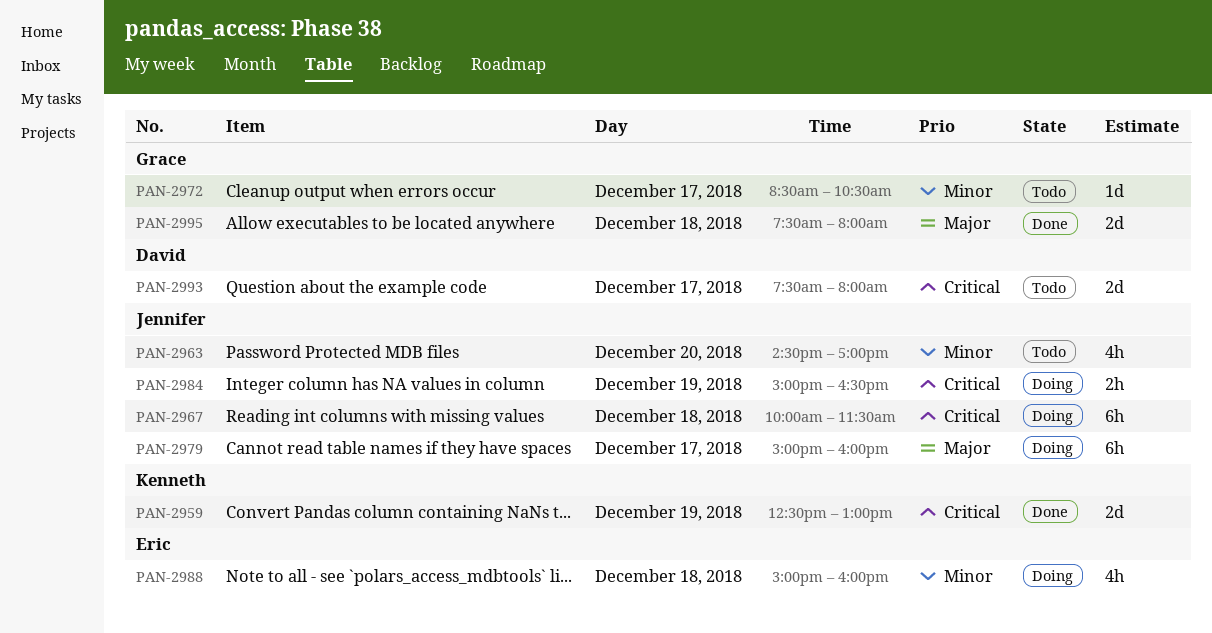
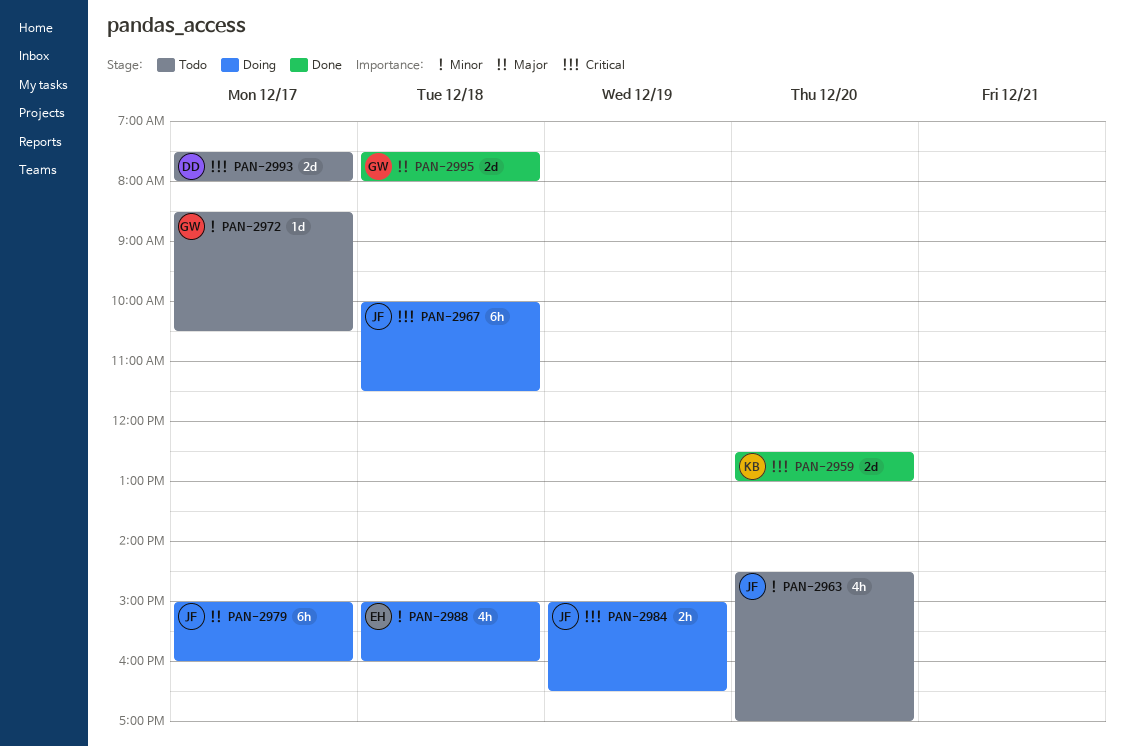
PAN-2959, day: Dec 19 -> Dec 20

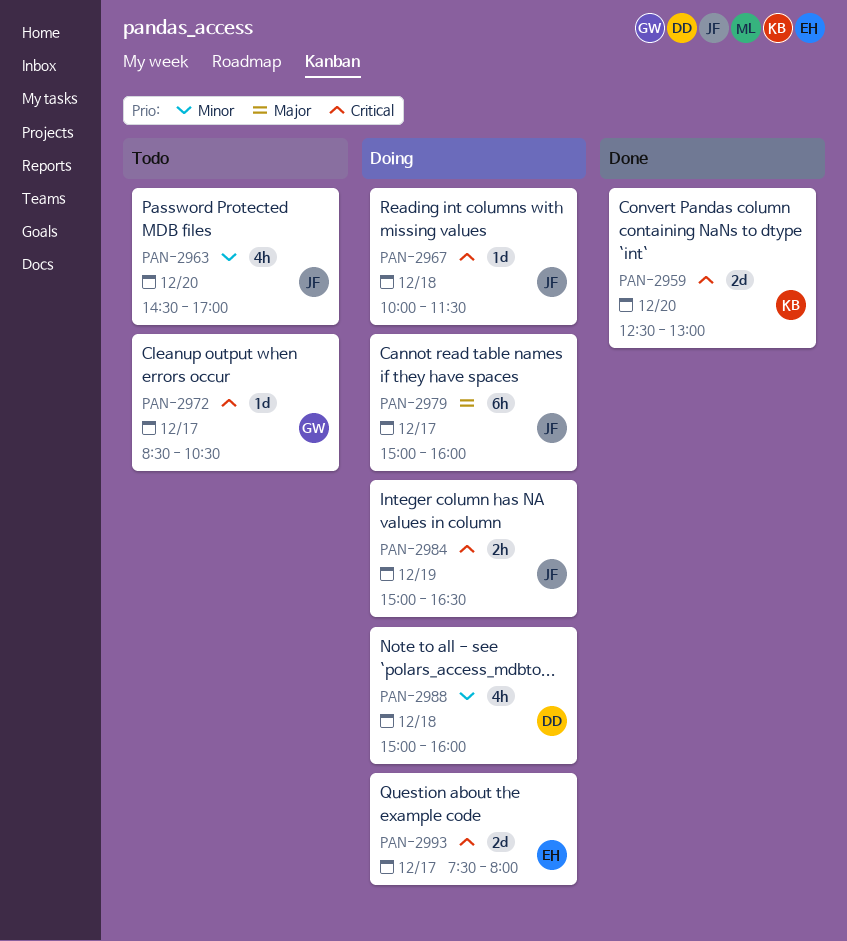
PAN-2967, estimate: 6h -> 1d
PAN-2972, priority: Minor -> Critical
PAN-2988, owner: EH -> DD
PAN-2993, status: Todo -> Doing
PAN-2993, owner: DD -> EH
PAN-2995: present -> none

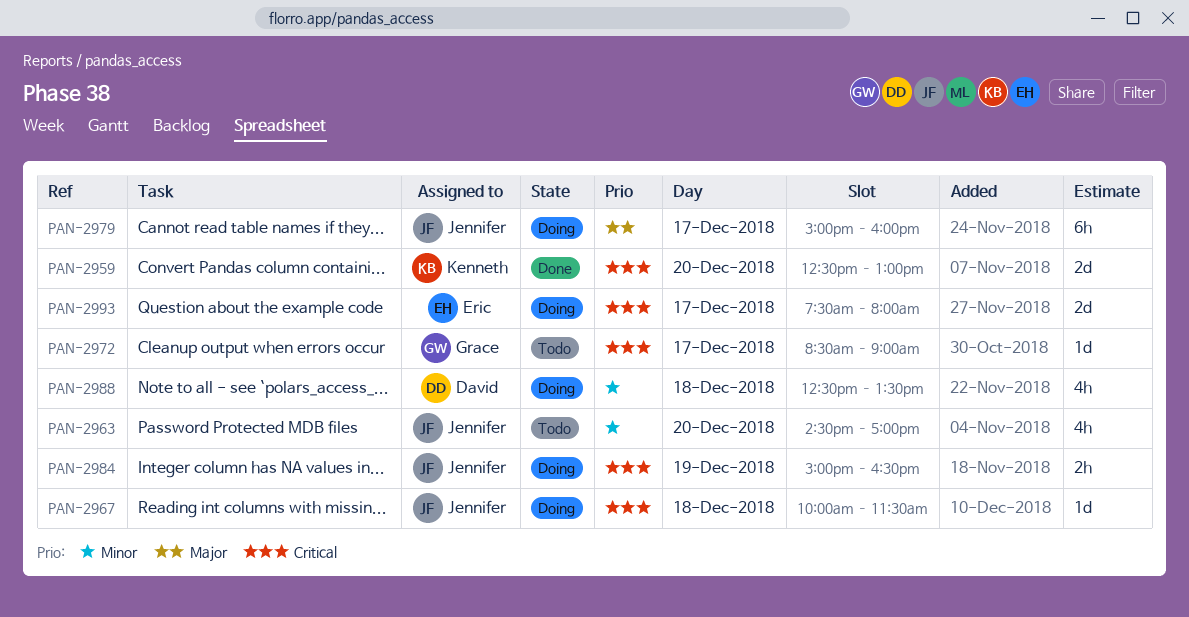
PAN-2972, ends: 10:30 -> 09:00
PAN-2988, begins: 15:00 -> 12:30
PAN-2988, ends: 16:00 -> 13:30

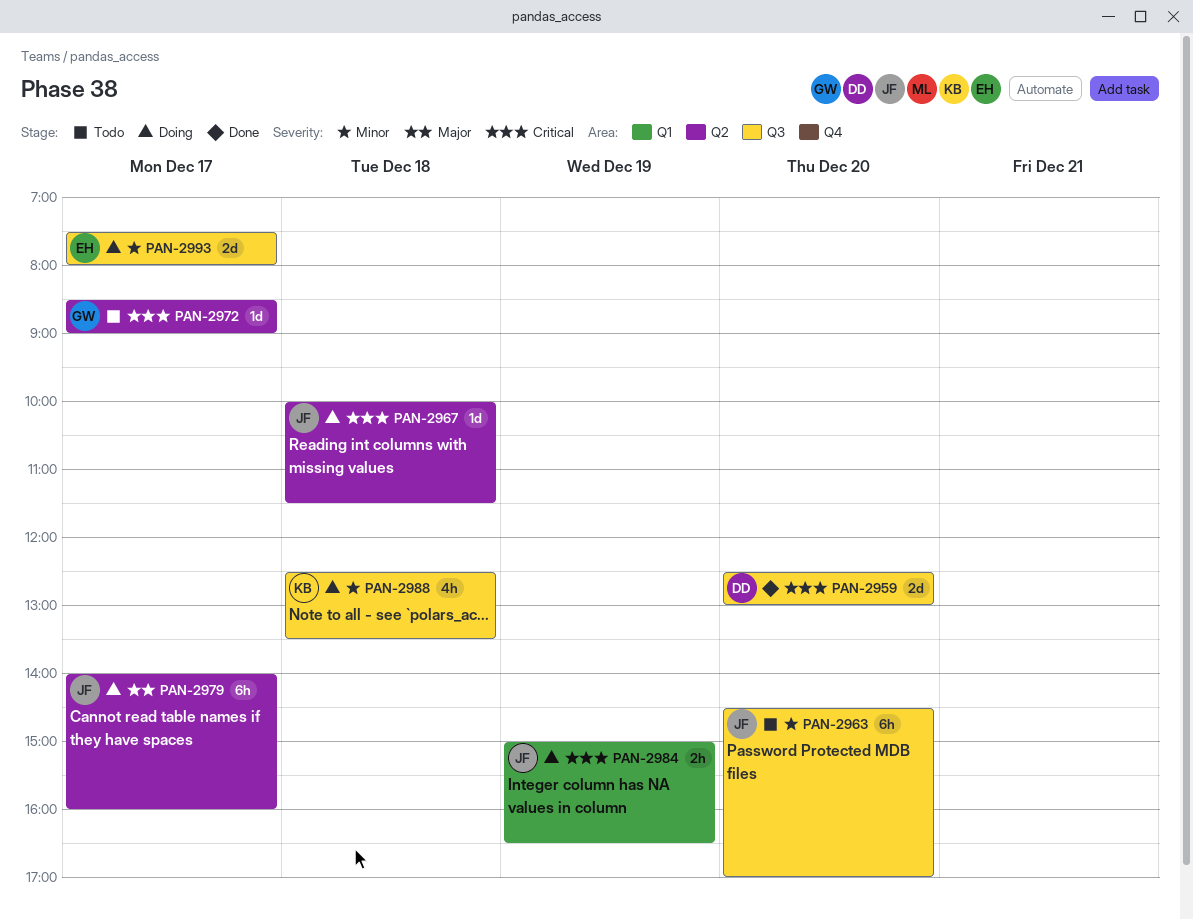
PAN-2959, owner: Kenneth -> David
PAN-2963, estimate: 4h -> 6h
PAN-2979, begins: 15:00 -> 14:00
PAN-2988, owner: David -> Kenneth
PAN-2993, priority: Critical -> Minor

